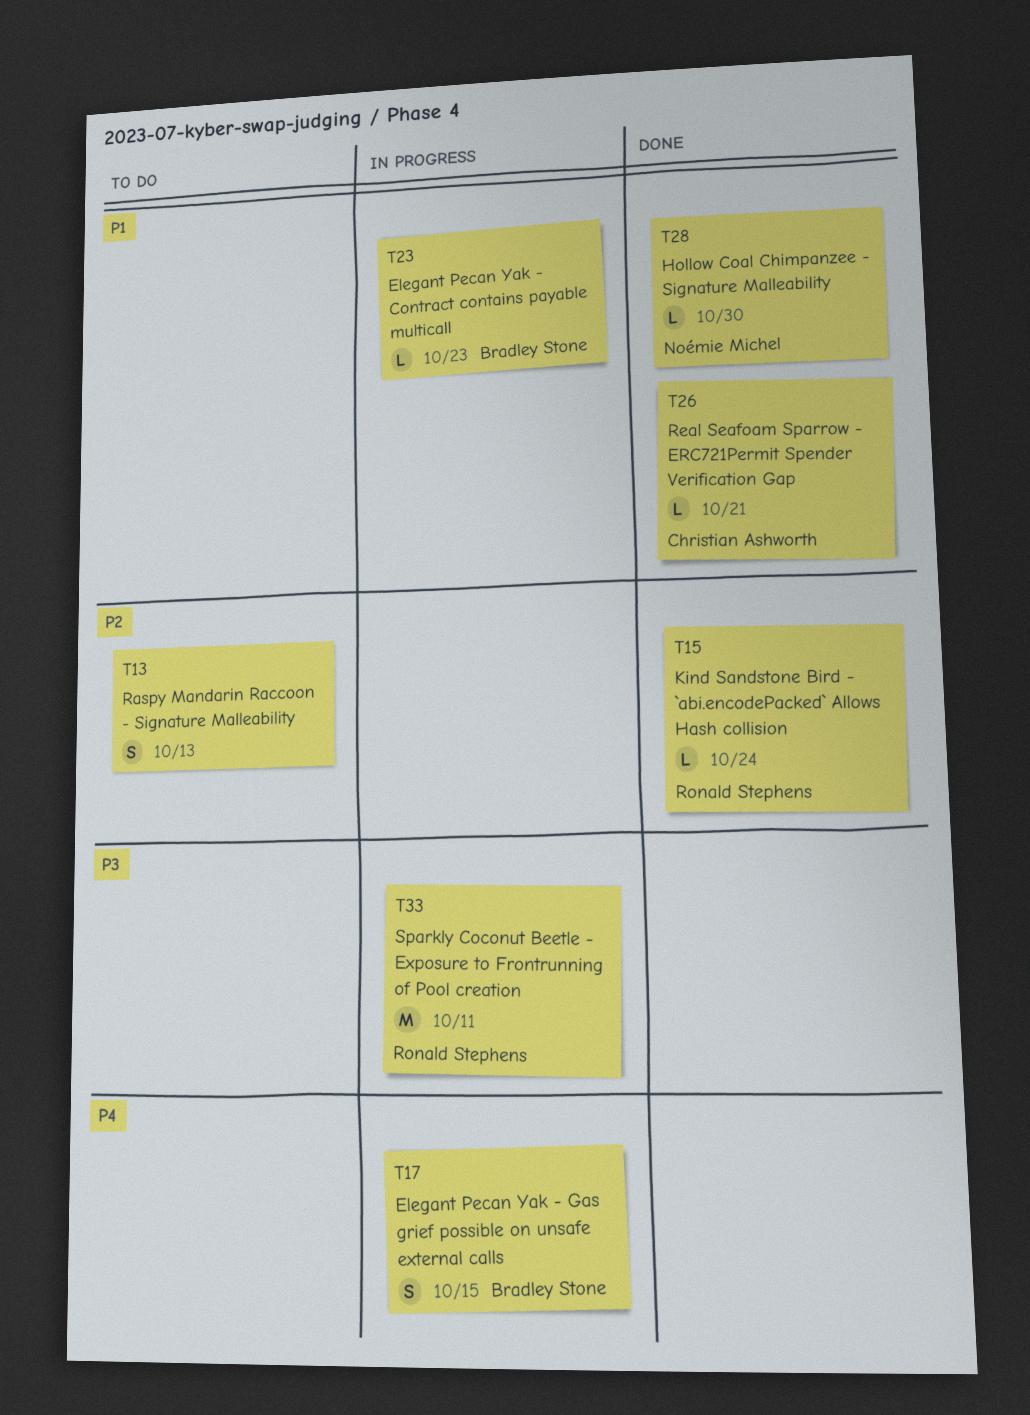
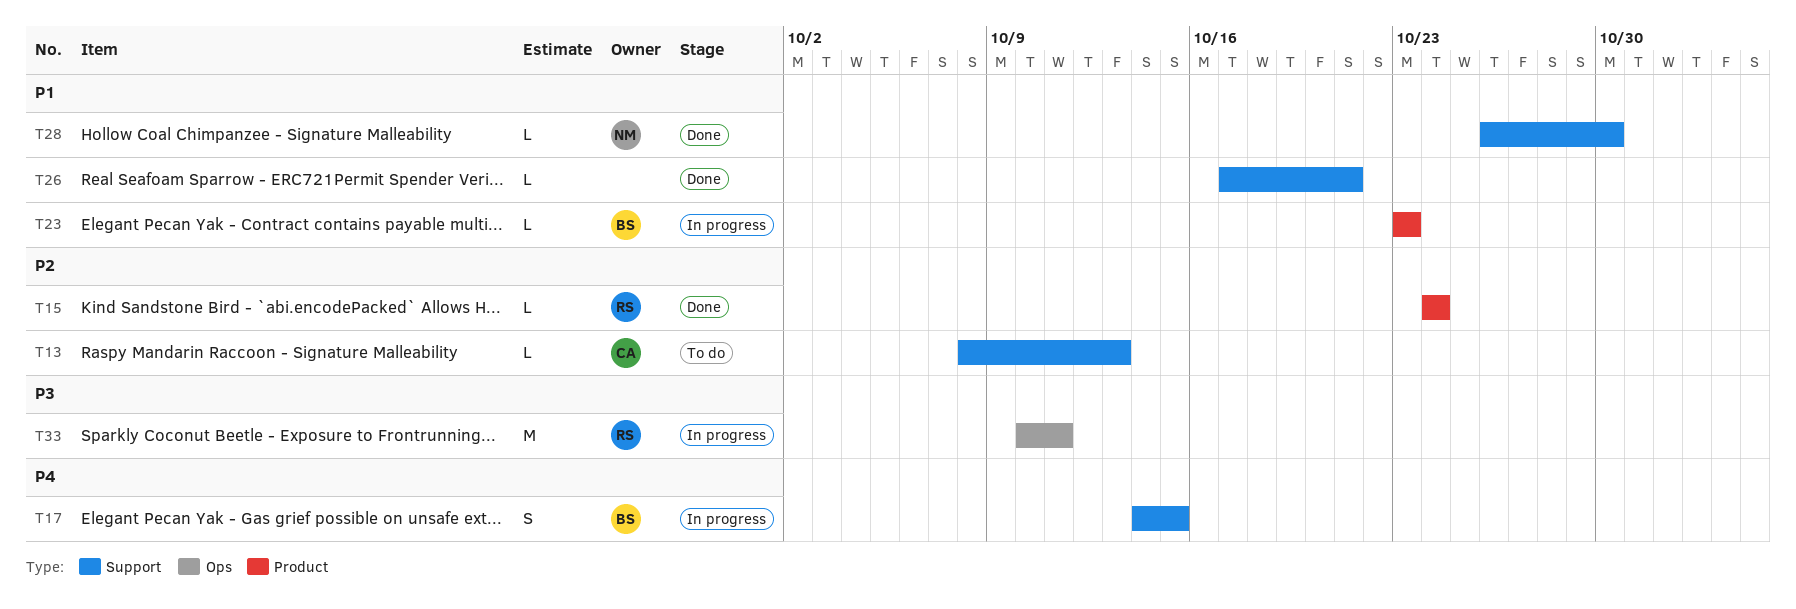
T13, owner: none -> Christian Ashworth
T13, estimate: S -> L
T26, owner: Christian Ashworth -> none

